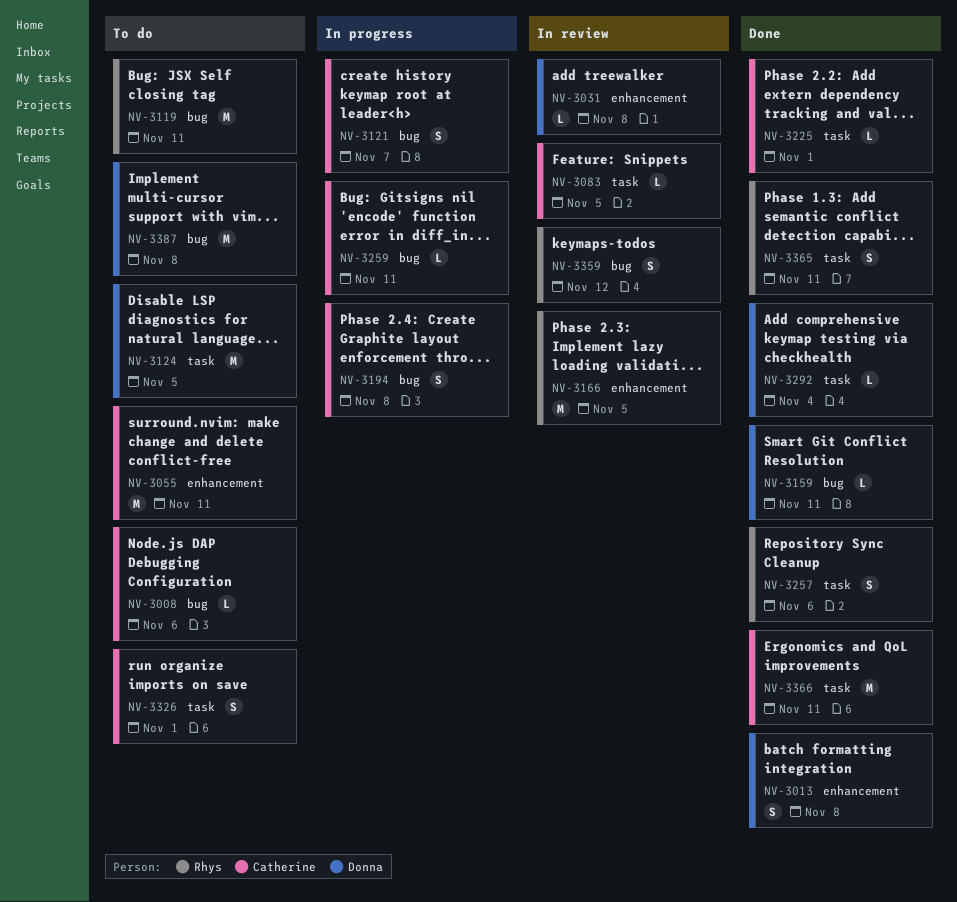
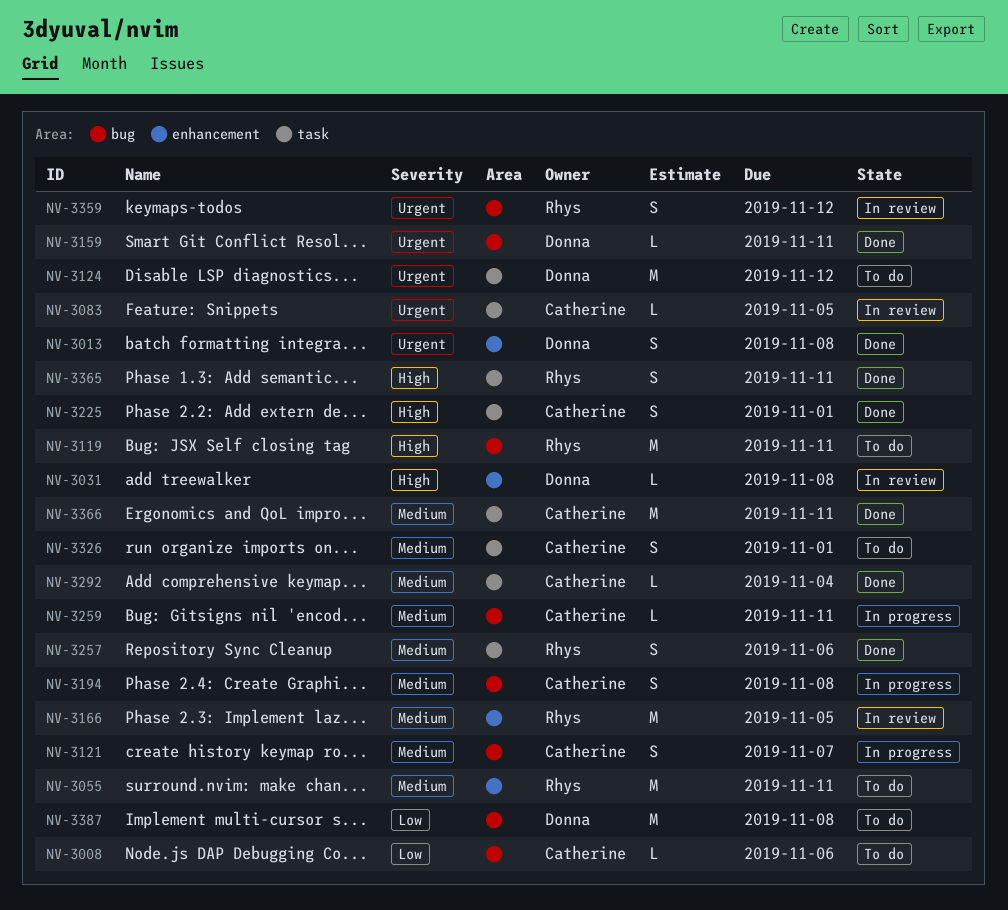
NV-3055, owner: Catherine -> Rhys
NV-3124, due: Nov 5 -> Nov 12
NV-3225, estimate: L -> S
NV-3292, owner: Donna -> Catherine

